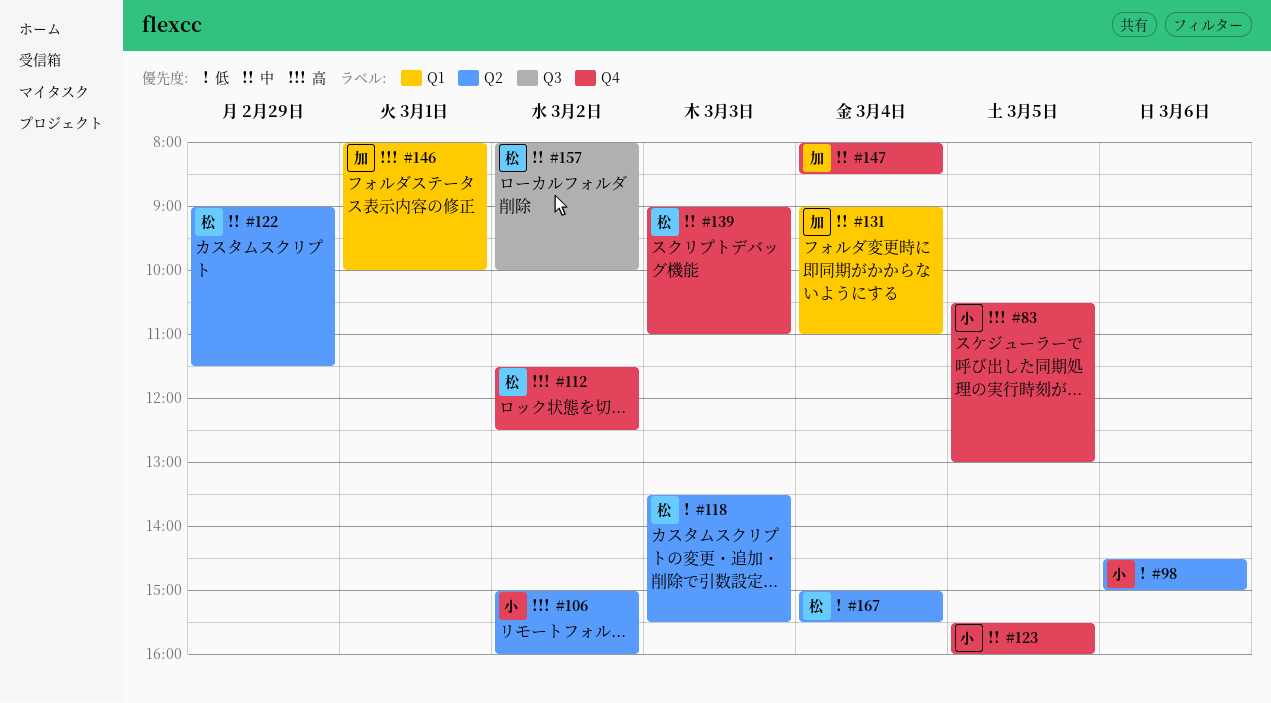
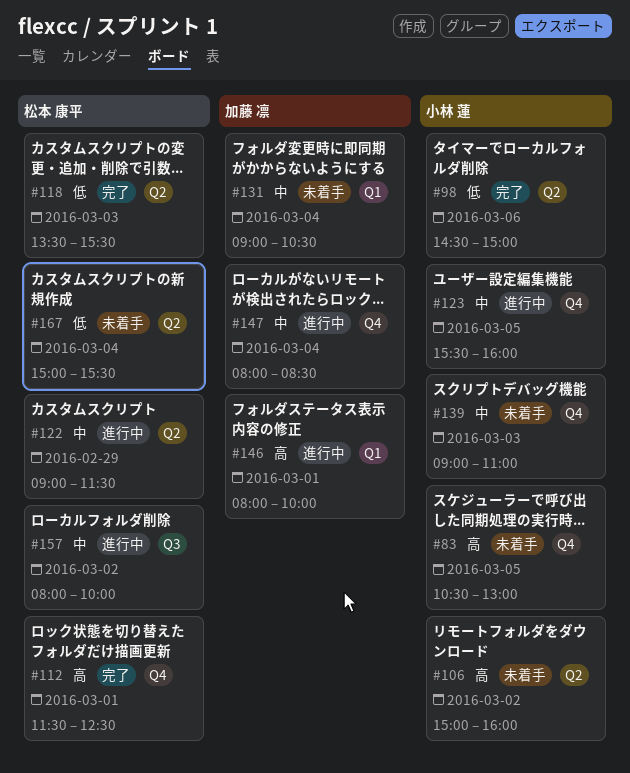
#112, day: Mar 2 -> Mar 1
#131, ends: 11:00 -> 10:30
#139, owner: 松本 康平 -> 小林 蓮

